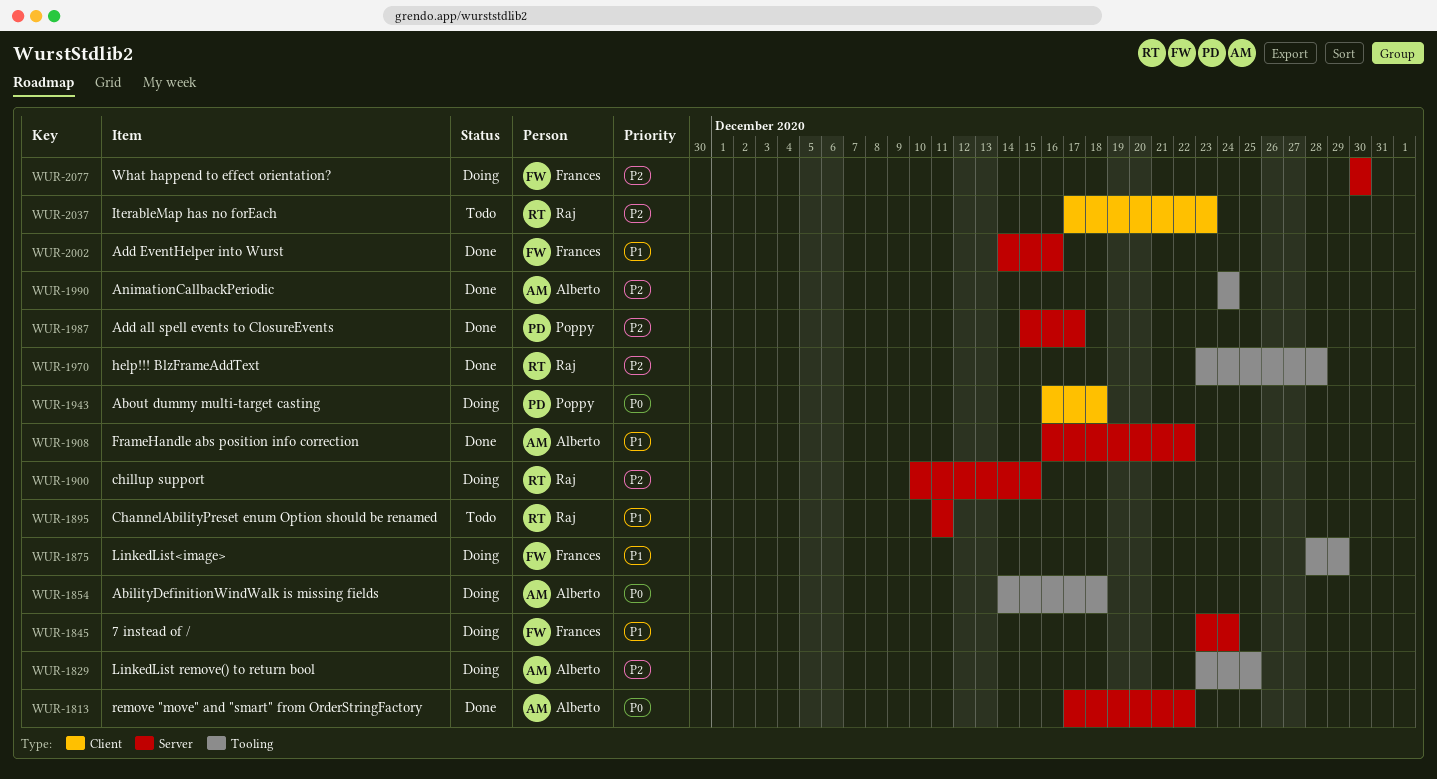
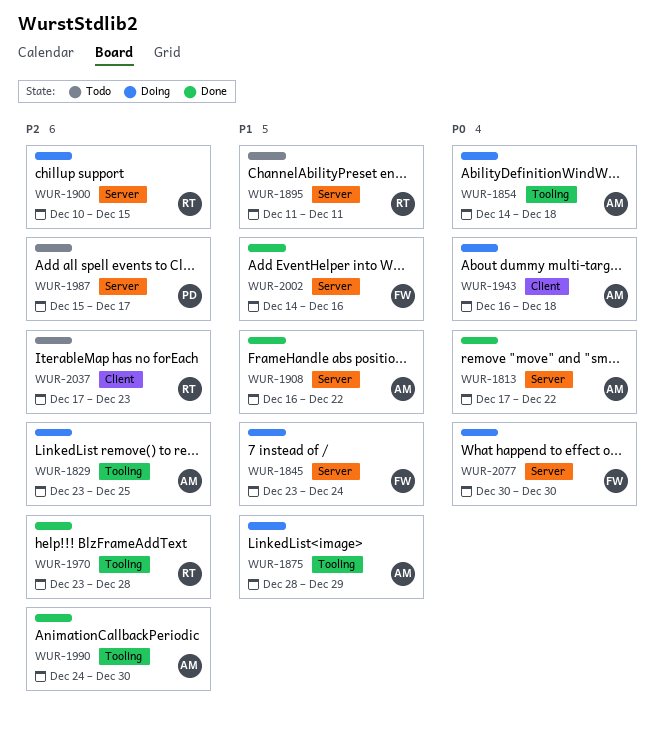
WUR-1875, owner: Frances -> Alberto
WUR-1943, owner: Poppy -> Alberto
WUR-1987, status: Done -> Todo
WUR-1990, due: Dec 24 -> Dec 30
WUR-2077, priority: P2 -> P0

